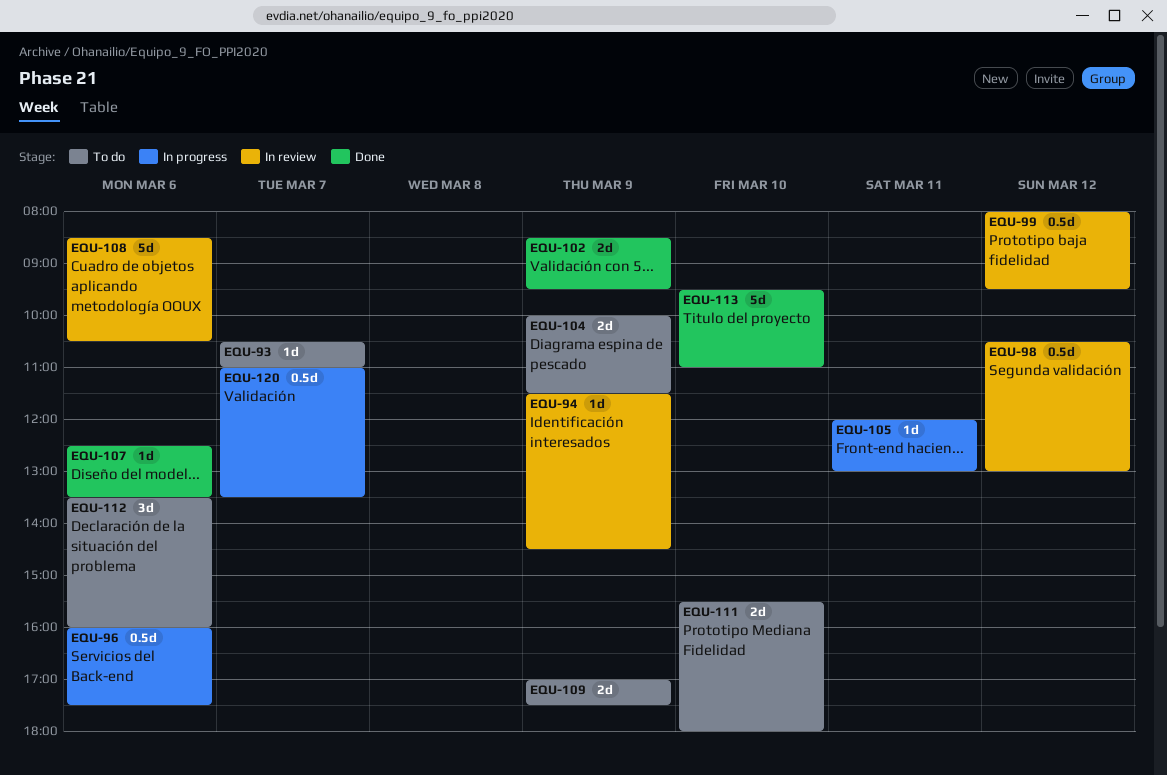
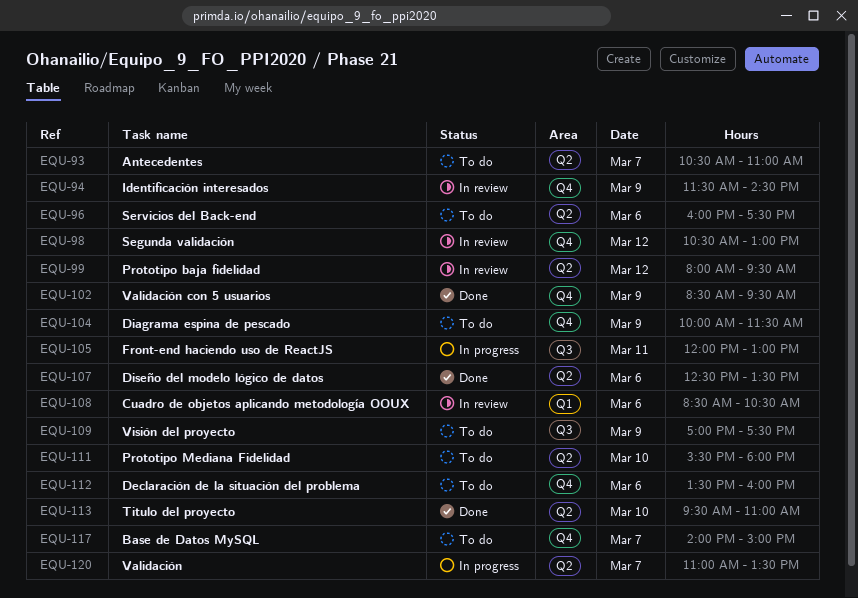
EQU-96, status: In progress -> To do
EQU-117: none -> present

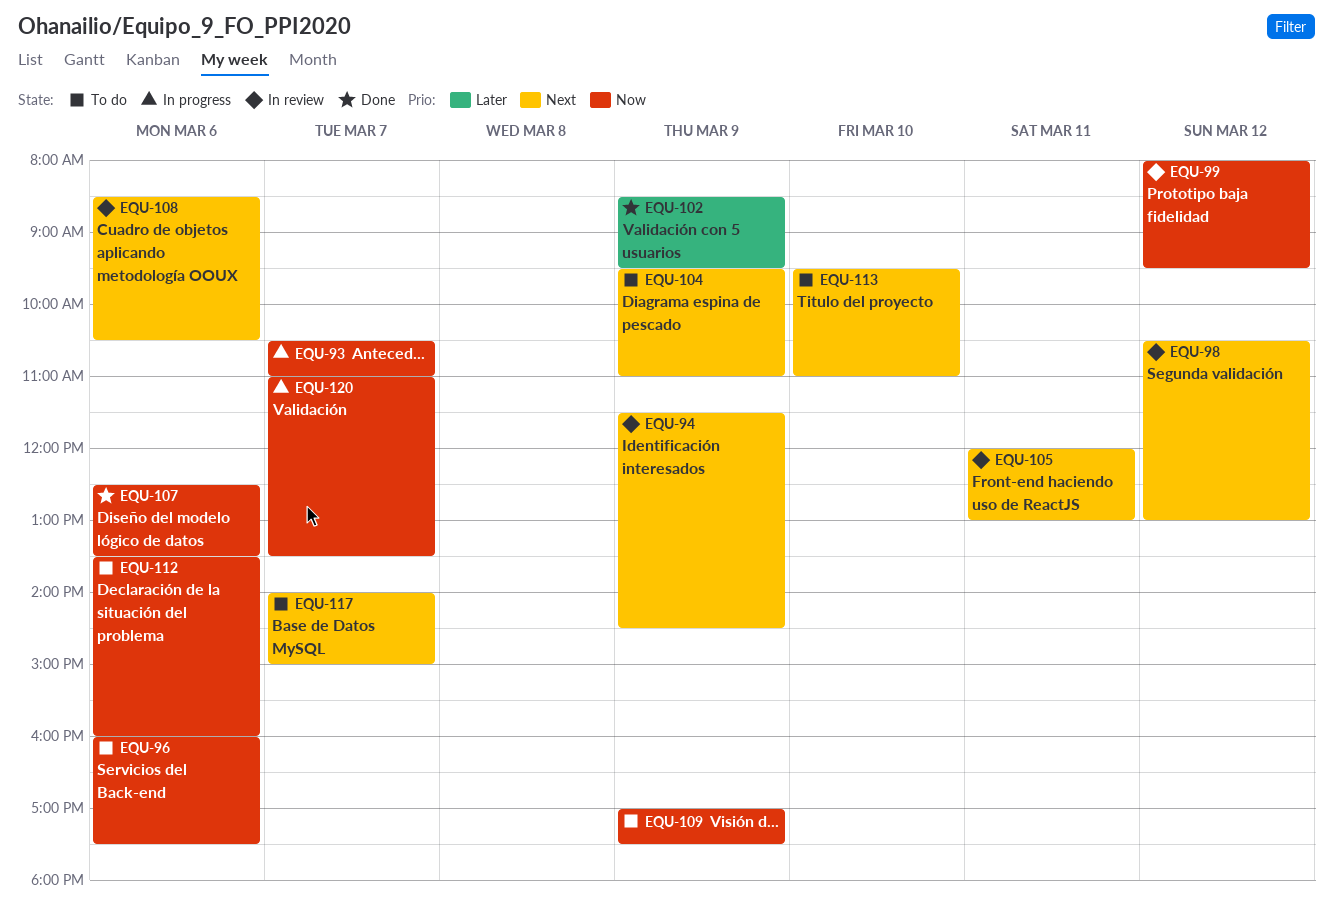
EQU-93, status: To do -> In progress
EQU-104, begins: 10:00 -> 09:30
EQU-104, ends: 11:30 -> 11:00
EQU-105, status: In progress -> In review
EQU-111: present -> none
EQU-113, status: Done -> To do

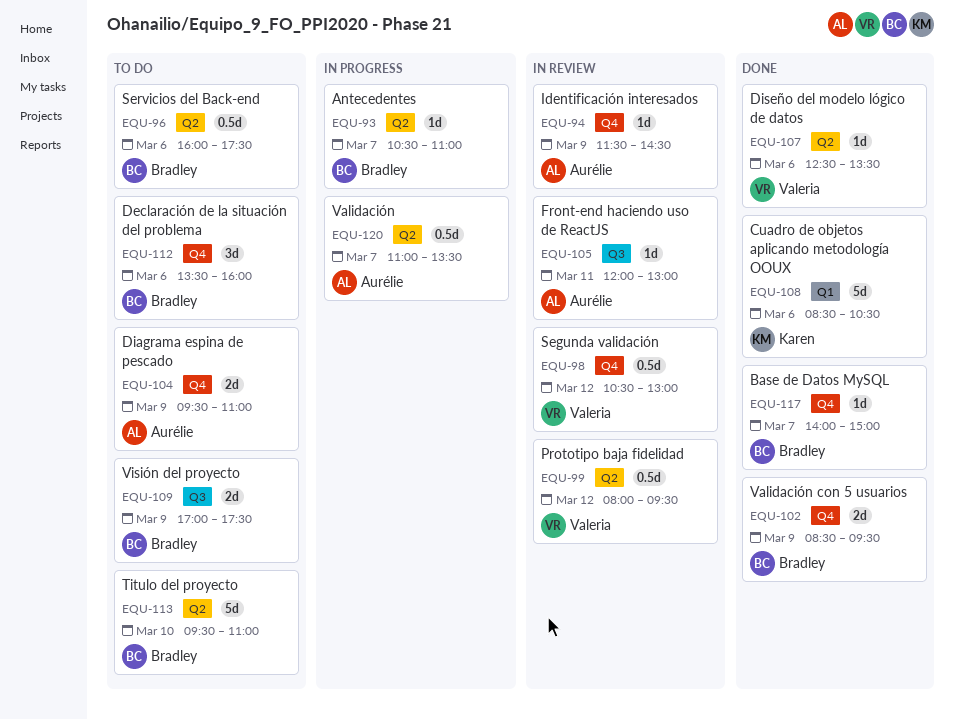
EQU-108, status: In review -> Done
EQU-117, status: To do -> Done

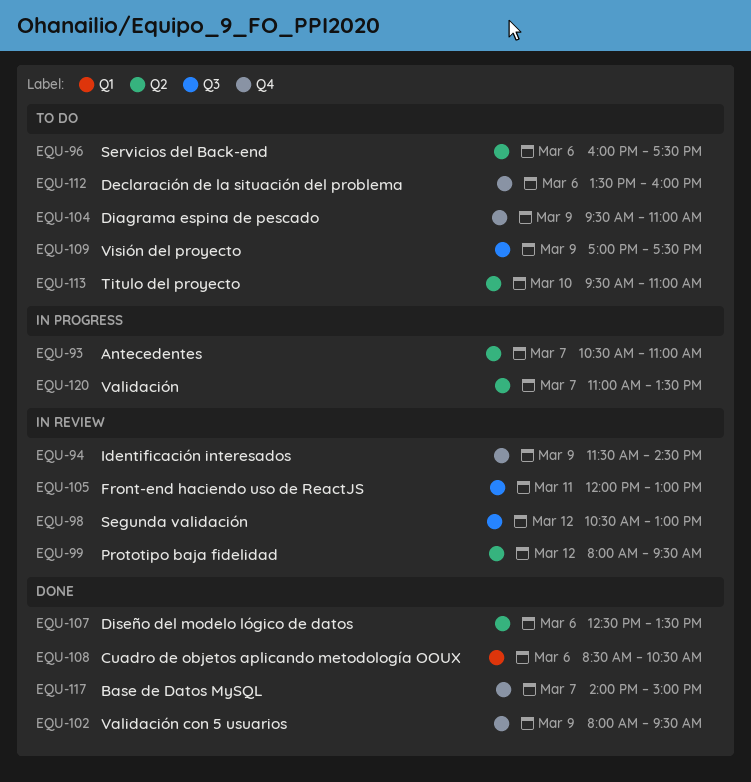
EQU-98, label: Q4 -> Q3
EQU-102, begins: 08:30 -> 08:00

